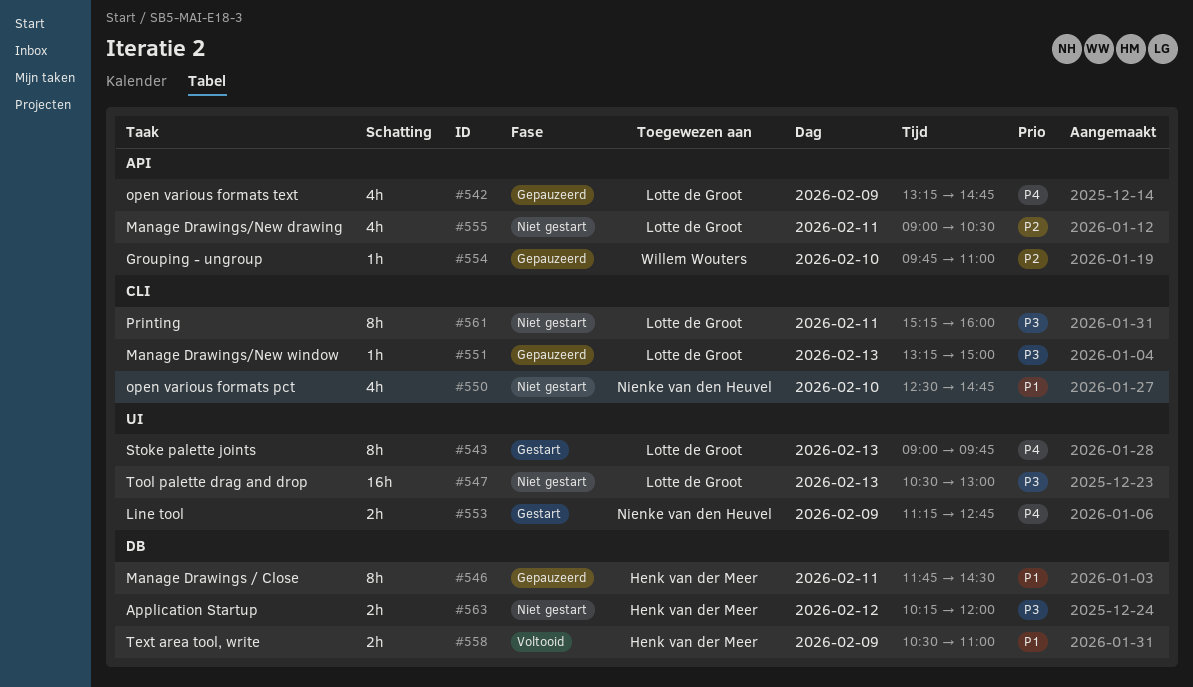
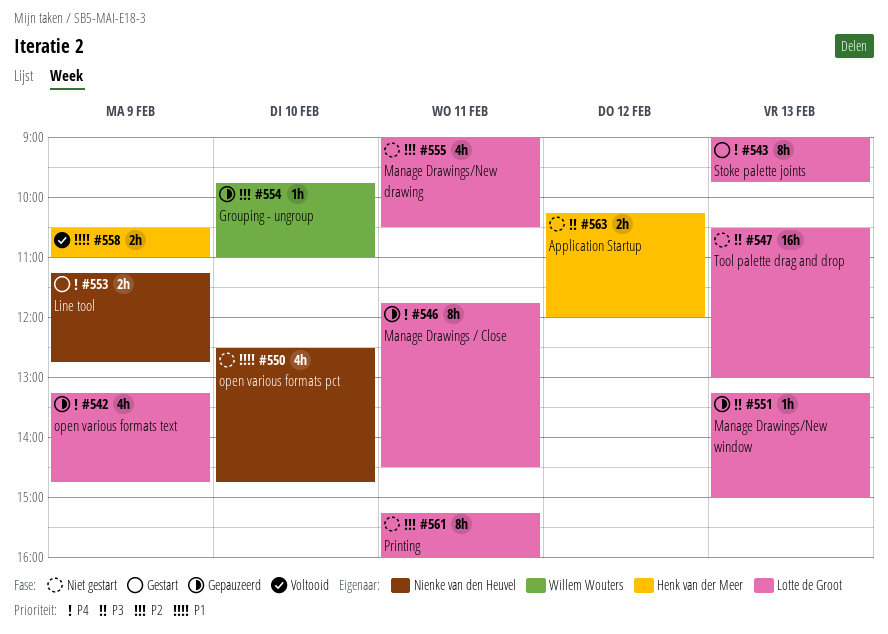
#546, owner: Henk van der Meer -> Lotte de Groot
#546, priority: P1 -> P4
#561, priority: P3 -> P2

